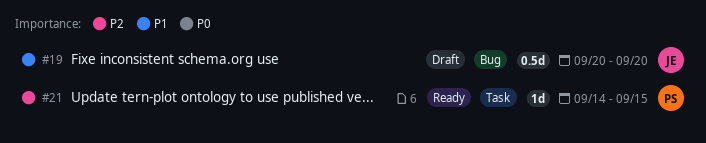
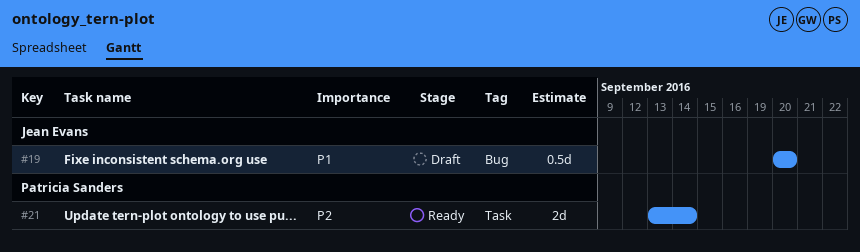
#21, estimate: 1d -> 2d
#21, start: Sep 14 -> Sep 13
#21, due: Sep 15 -> Sep 14

